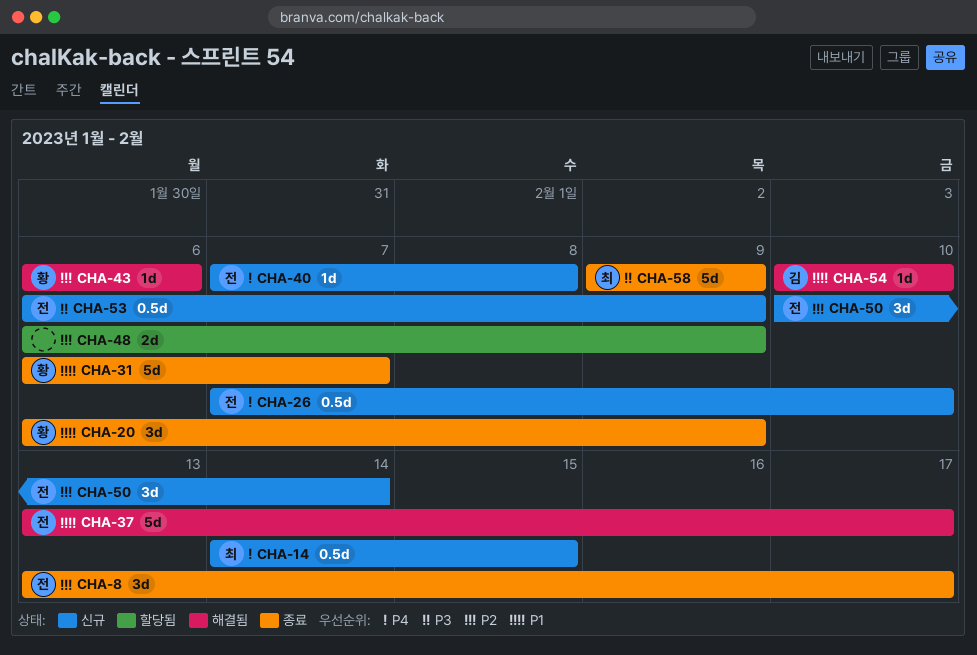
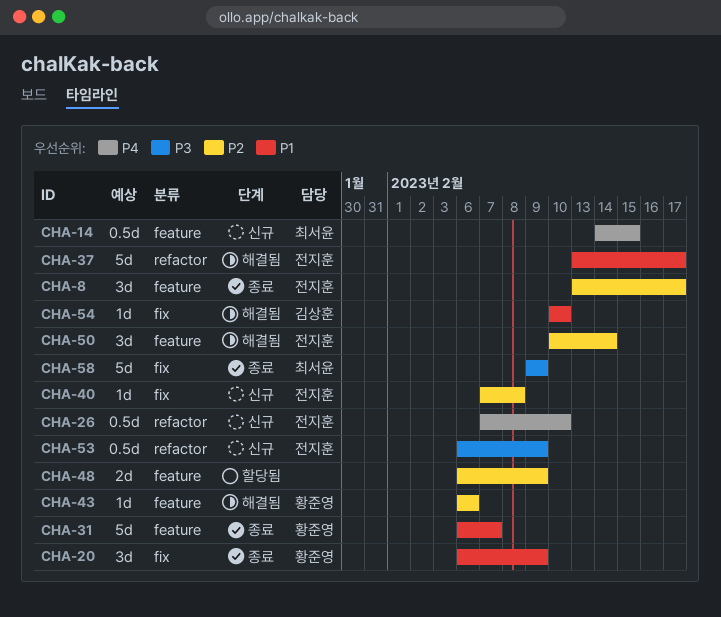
CHA-40, priority: P4 -> P2
CHA-50, status: 신규 -> 해결됨

